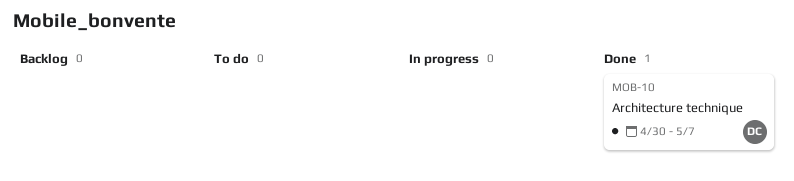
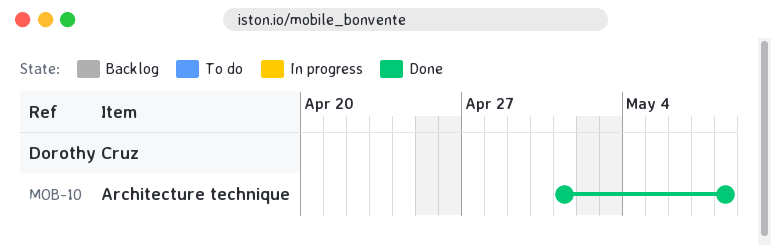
MOB-10, start: Apr 30 -> May 1
MOB-10, due: May 7 -> May 8

